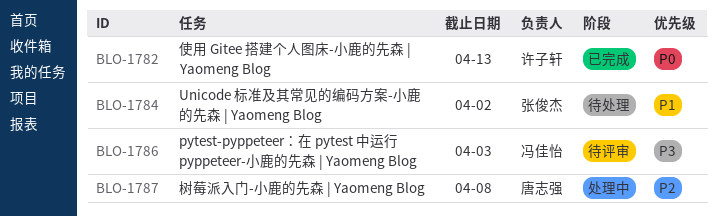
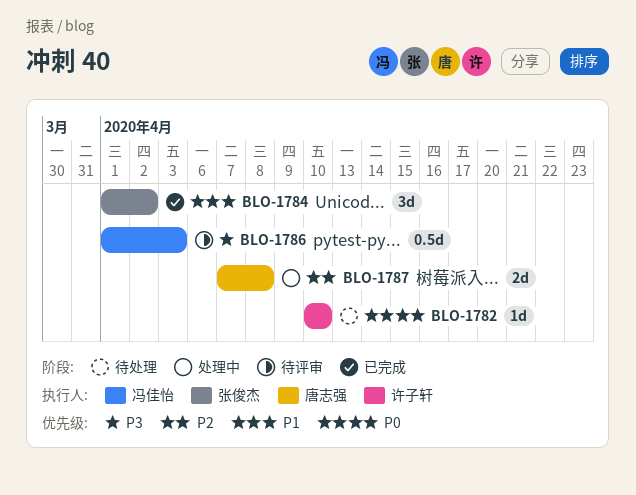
BLO-1782, status: 已完成 -> 待处理
BLO-1782, due: Apr 13 -> Apr 10
BLO-1784, status: 待处理 -> 已完成

